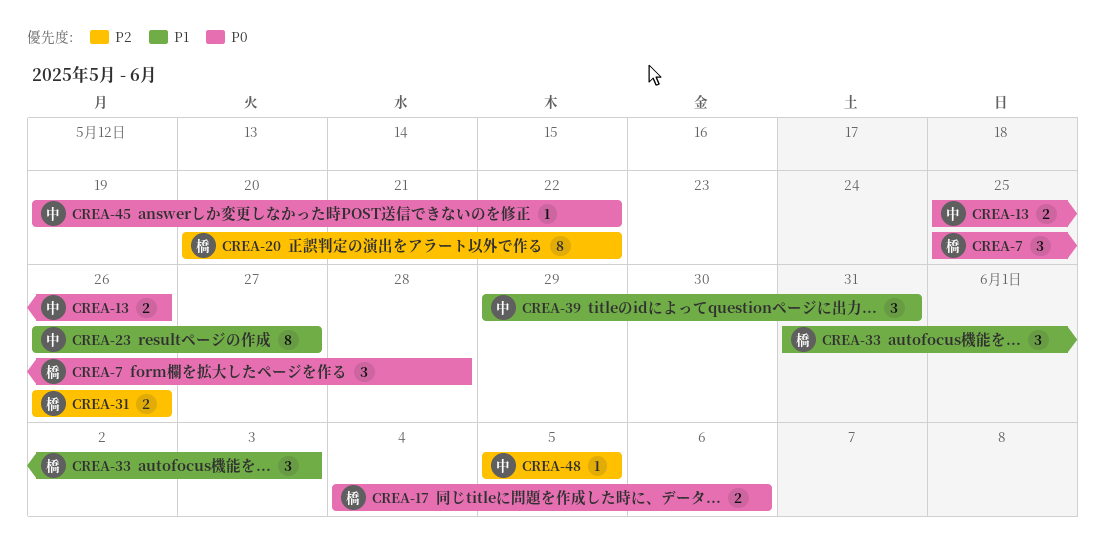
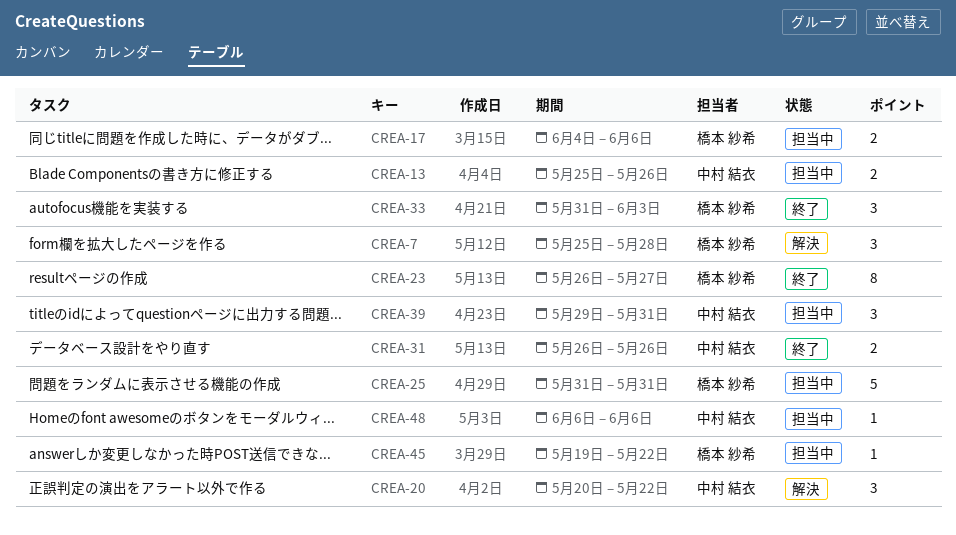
CREA-20, owner: 橋本 紗希 -> 中村 結衣
CREA-20, estimate: 8 -> 3
CREA-23, owner: 中村 結衣 -> 橋本 紗希
CREA-25: none -> present
CREA-31, owner: 橋本 紗希 -> 中村 結衣
CREA-45, owner: 中村 結衣 -> 橋本 紗希
CREA-48, start: Jun 5 -> Jun 6
CREA-48, due: Jun 5 -> Jun 6

